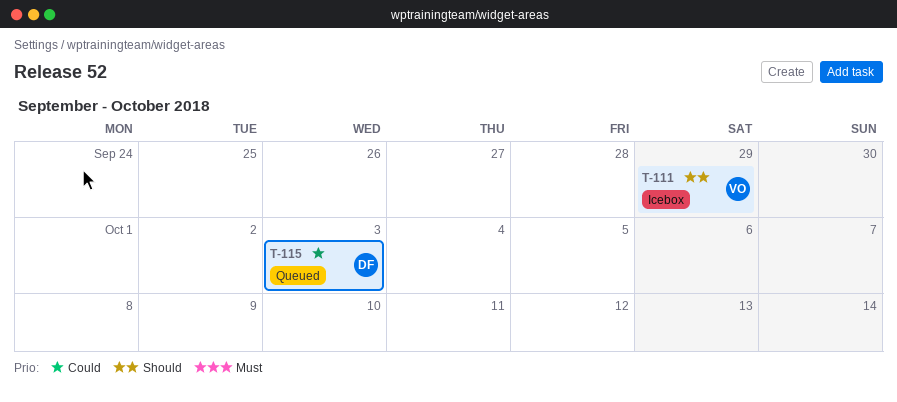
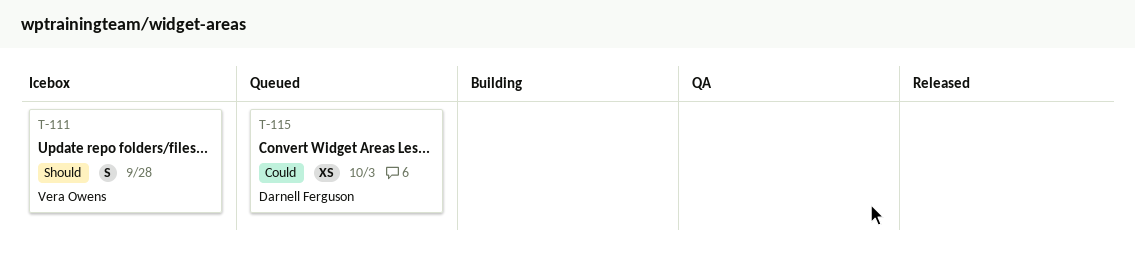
T-111, due: Sep 29 -> Sep 28

